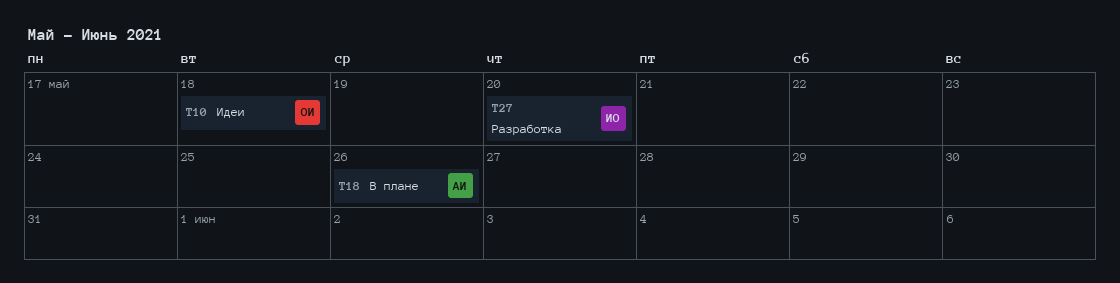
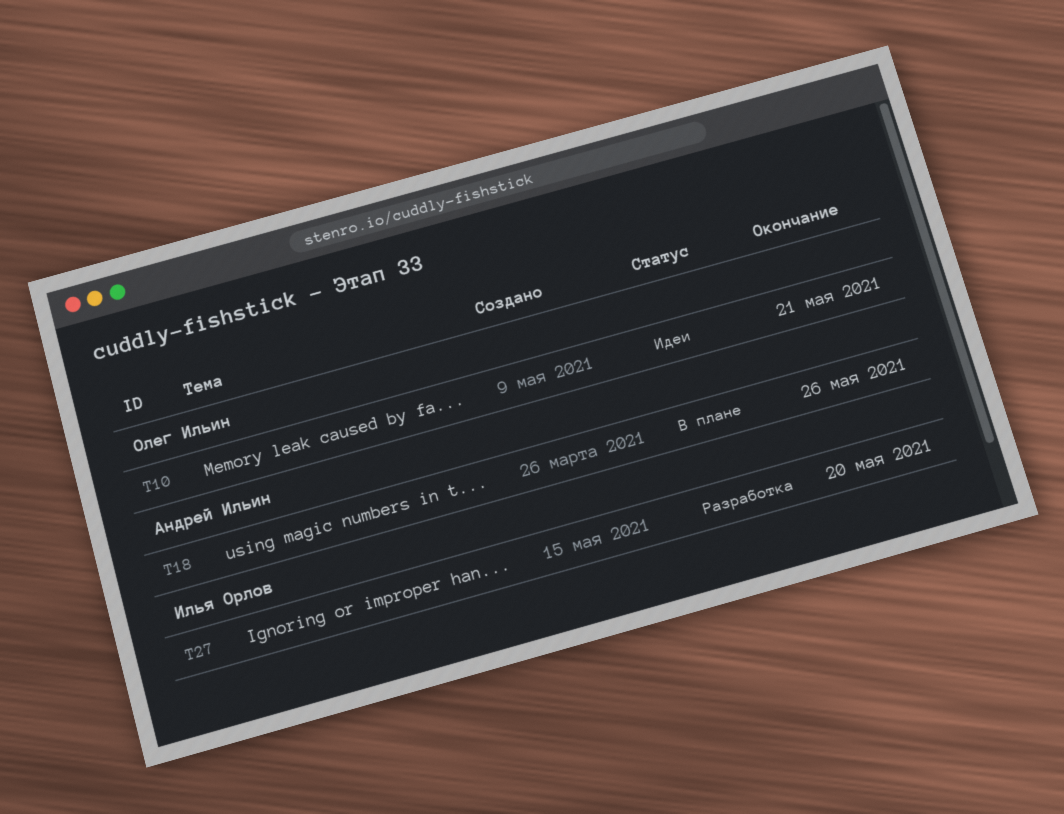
T10, due: May 18 -> May 21

